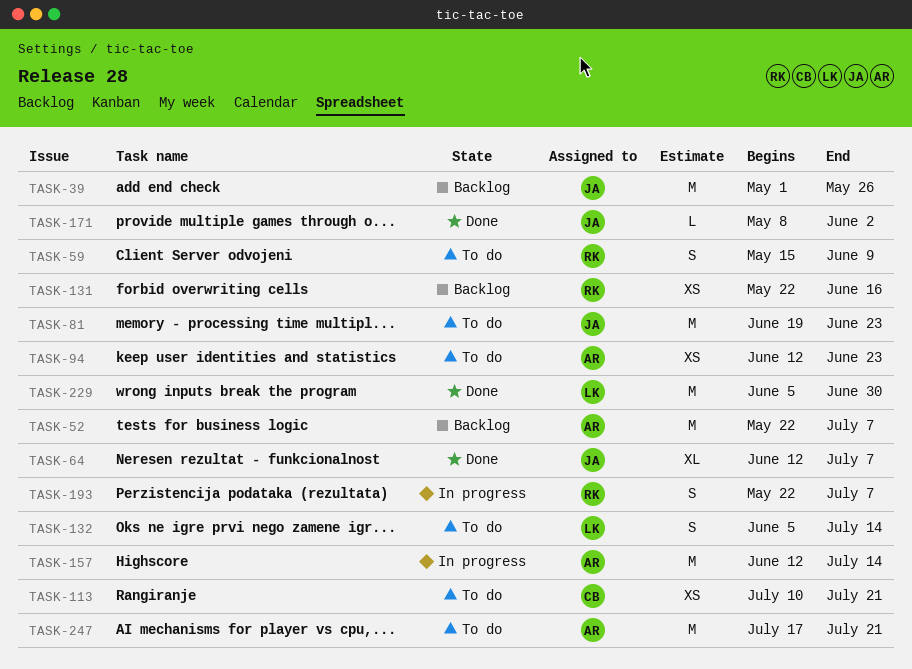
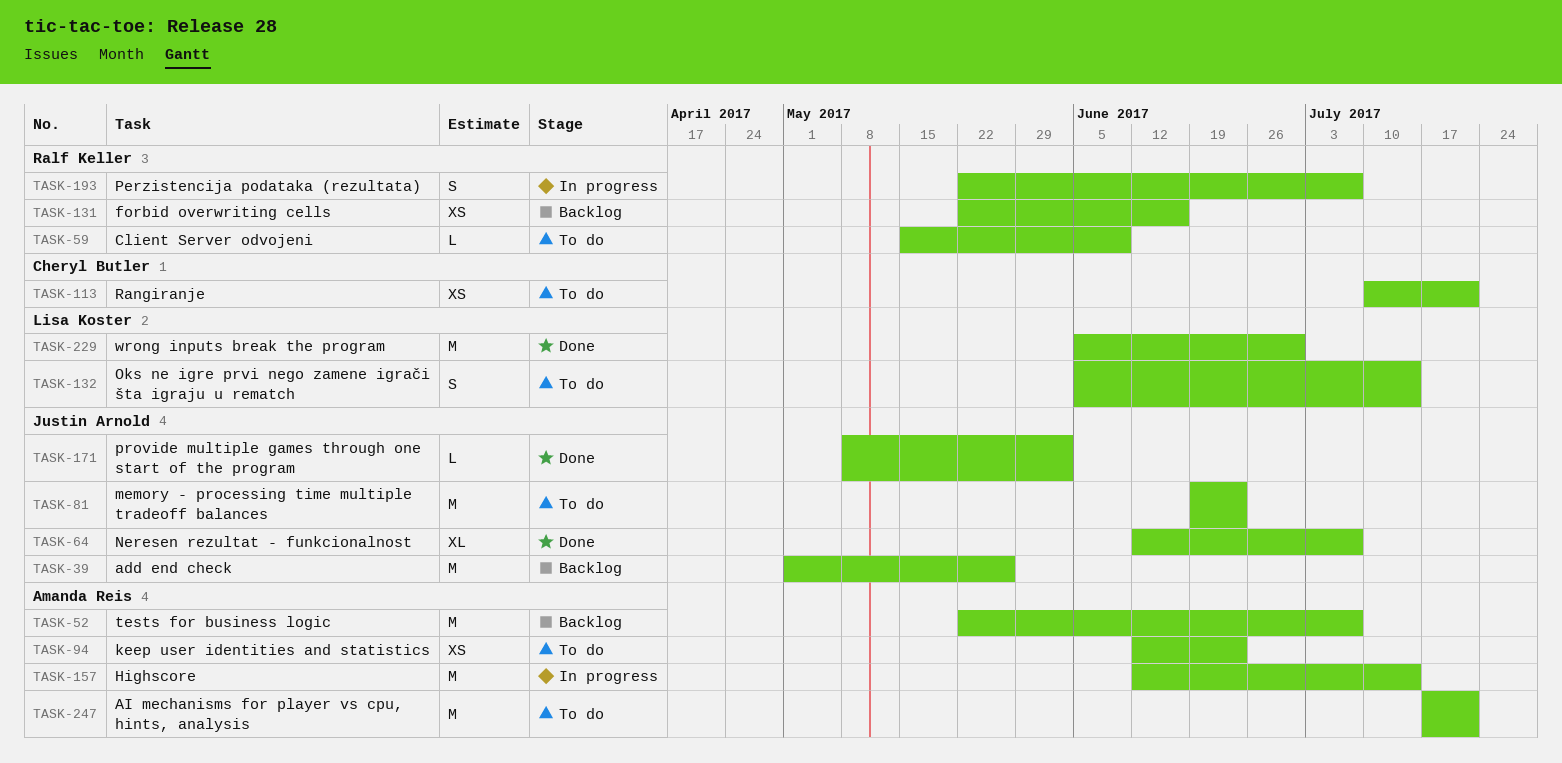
TASK-59, estimate: S -> L

